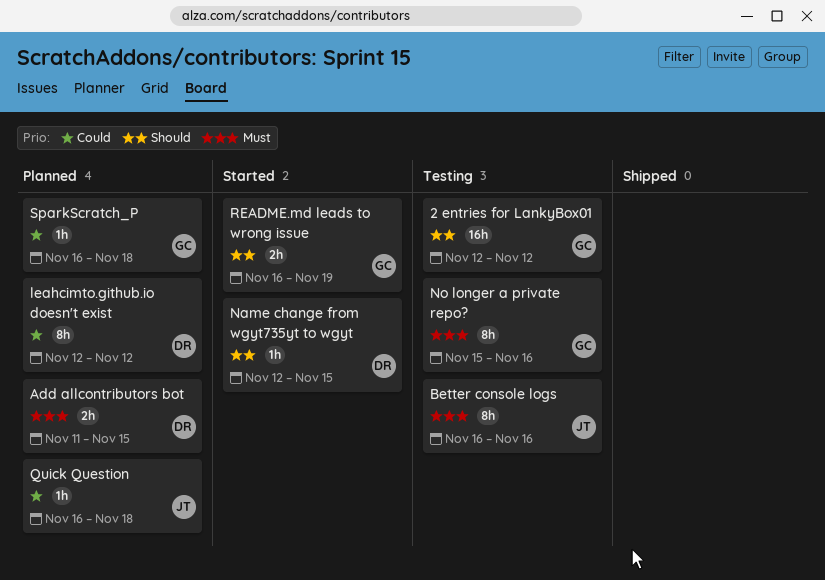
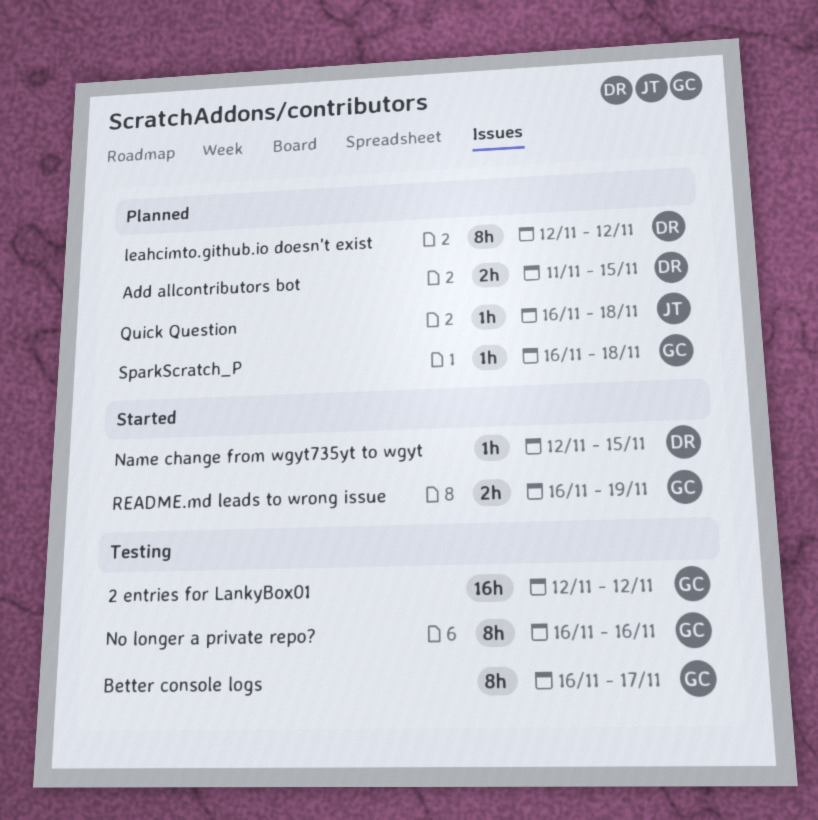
Better console logs, owner: JT -> GC
Better console logs, due: Nov 16 -> Nov 17
No longer a private repo?, start: Nov 15 -> Nov 16

